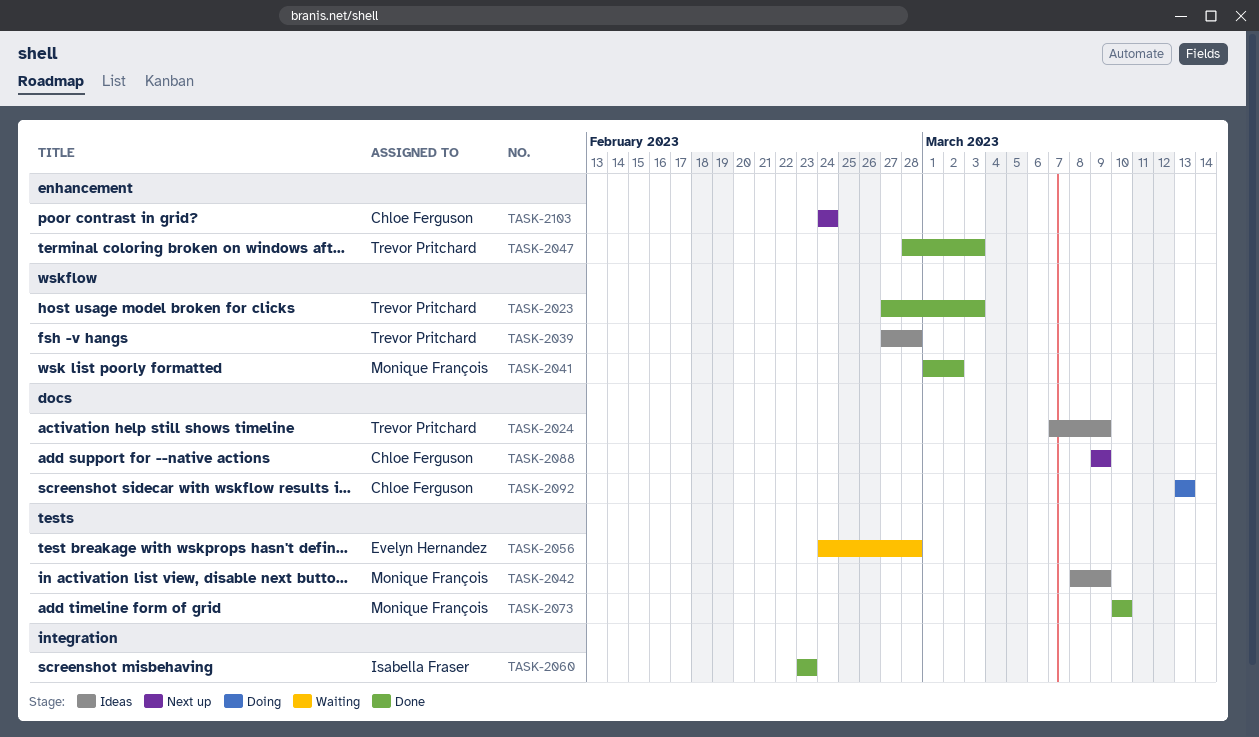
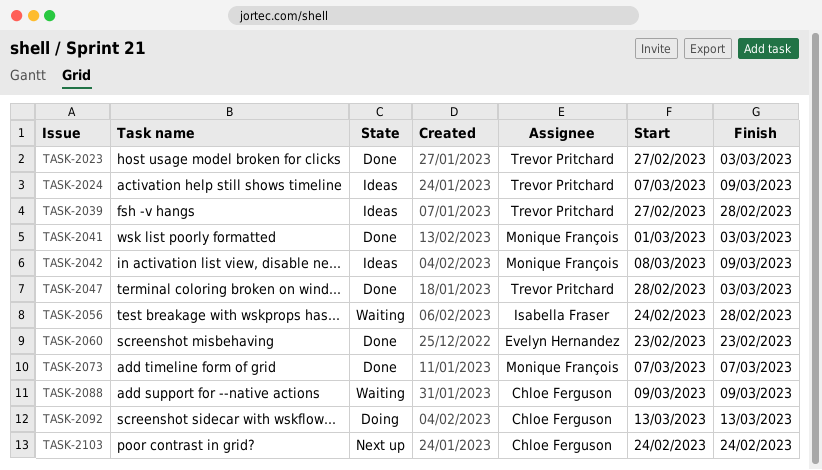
TASK-2041, due: Mar 2 -> Mar 3
TASK-2056, owner: Evelyn Hernandez -> Isabella Fraser
TASK-2060, owner: Isabella Fraser -> Evelyn Hernandez
TASK-2073, start: Mar 10 -> Mar 7
TASK-2073, due: Mar 10 -> Mar 7
TASK-2088, status: Next up -> Waiting

